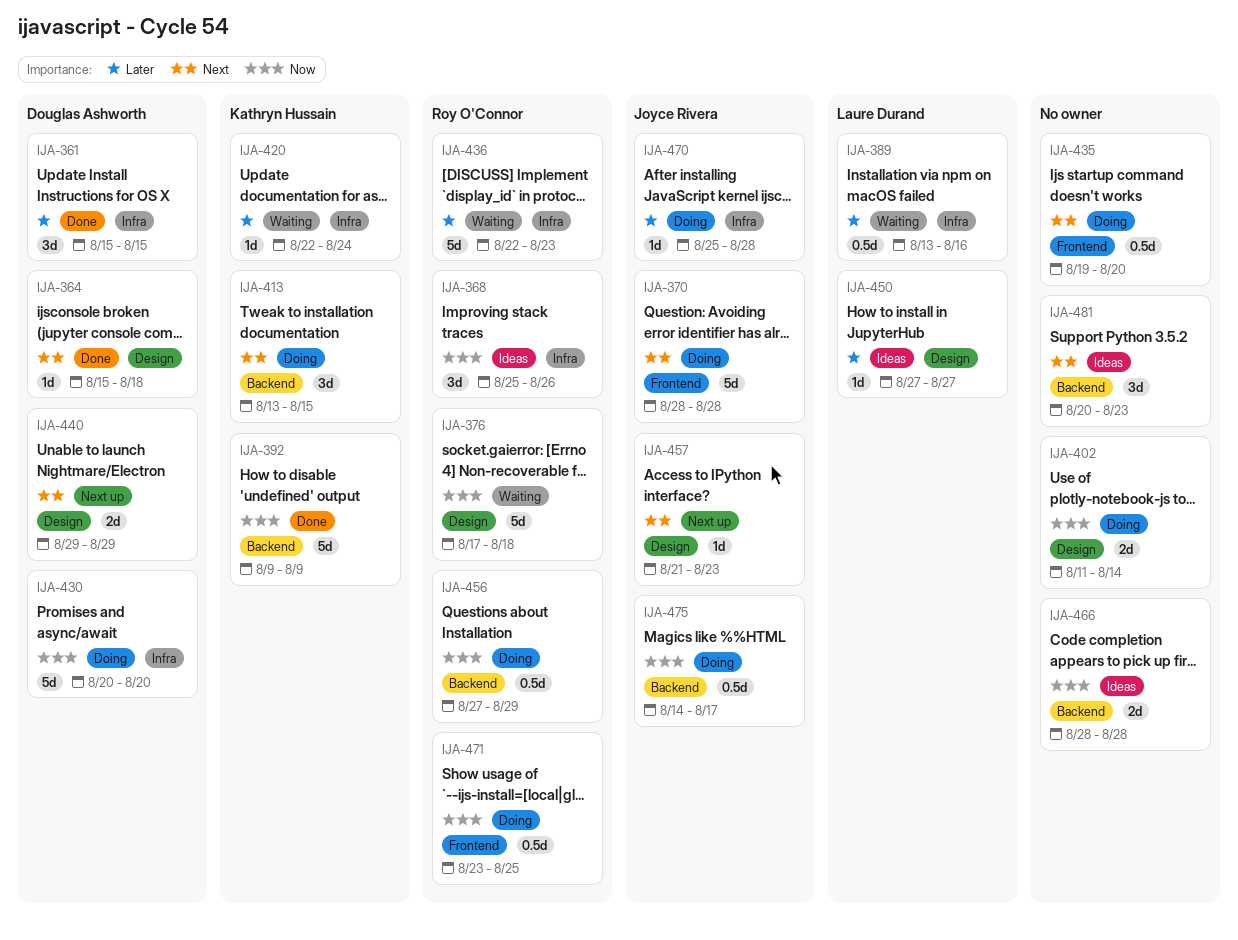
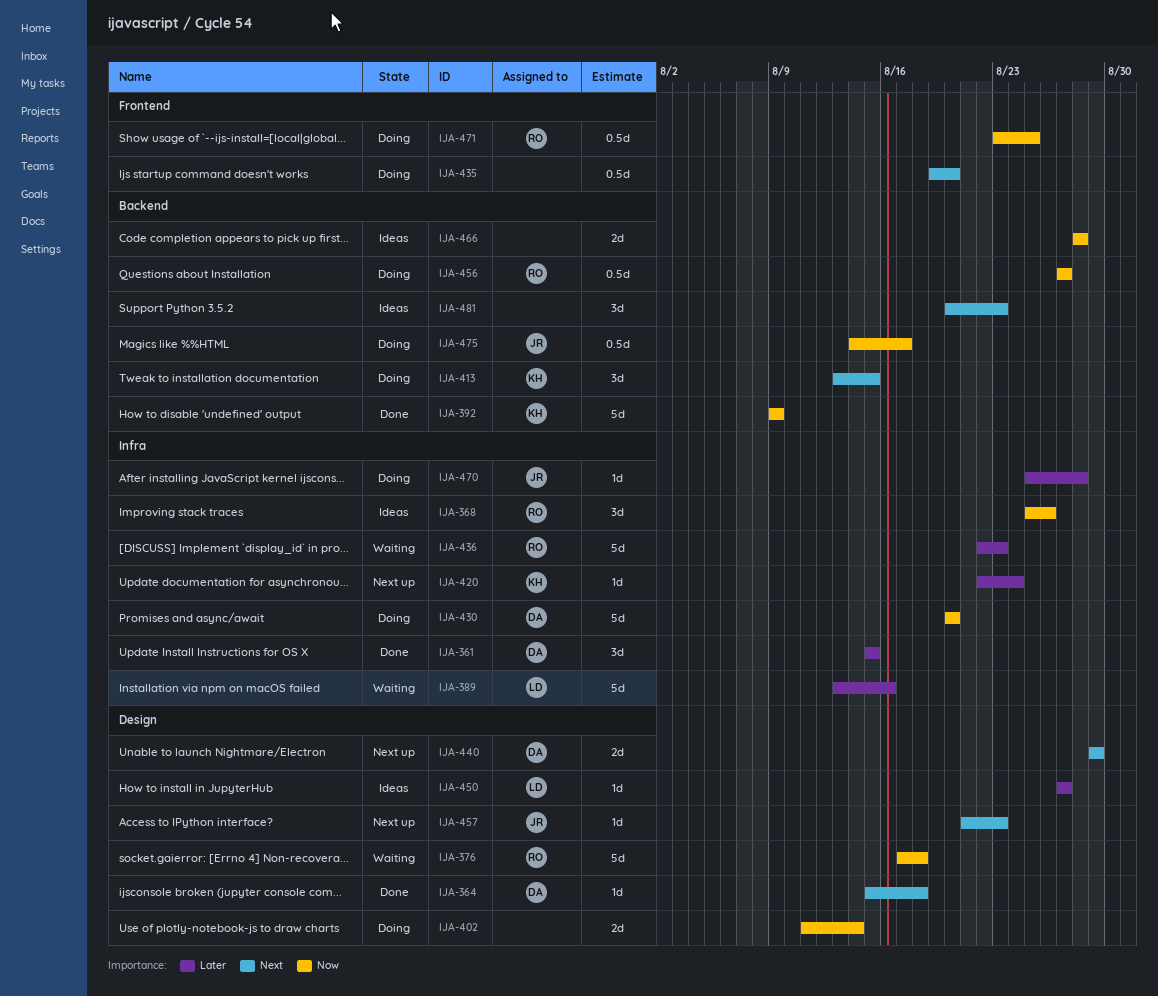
IJA-370: present -> none
IJA-389, estimate: 0.5d -> 5d
IJA-420, status: Waiting -> Next up
IJA-456, due: Aug 29 -> Aug 27

